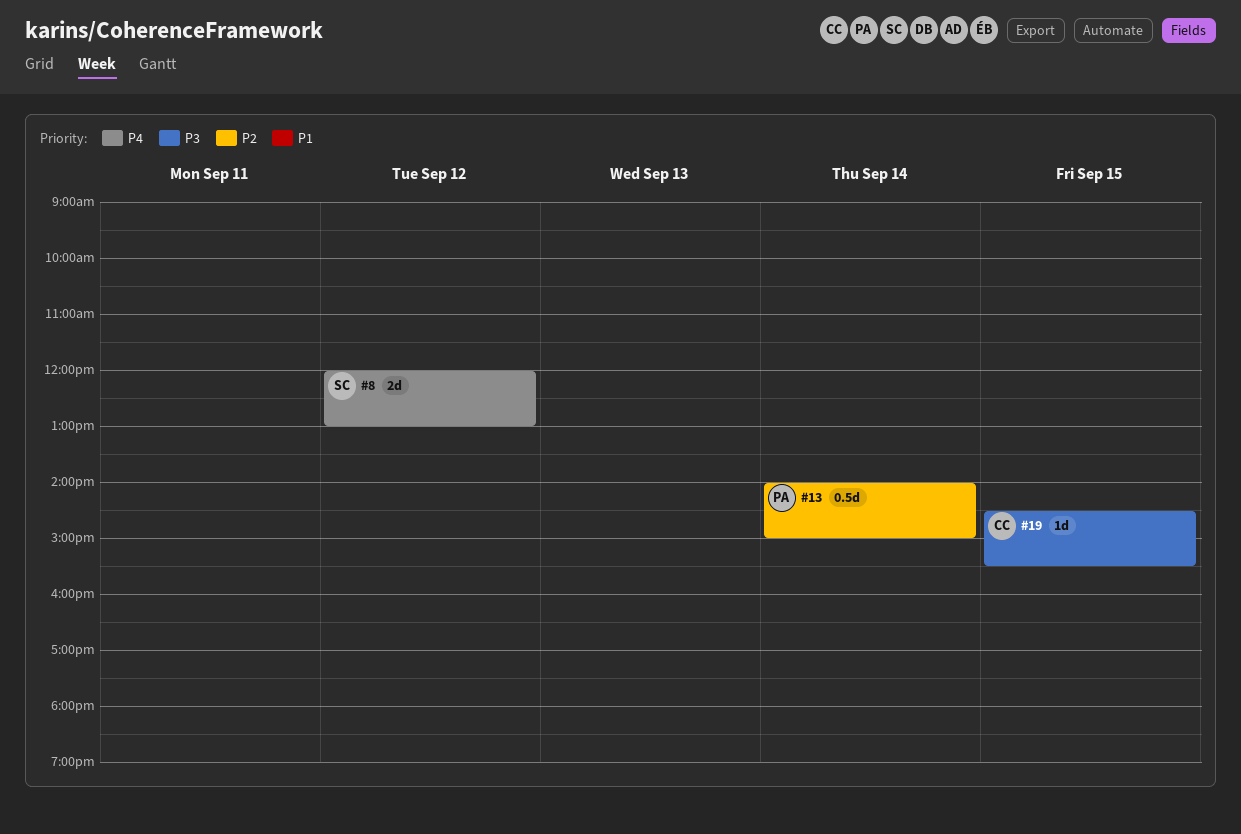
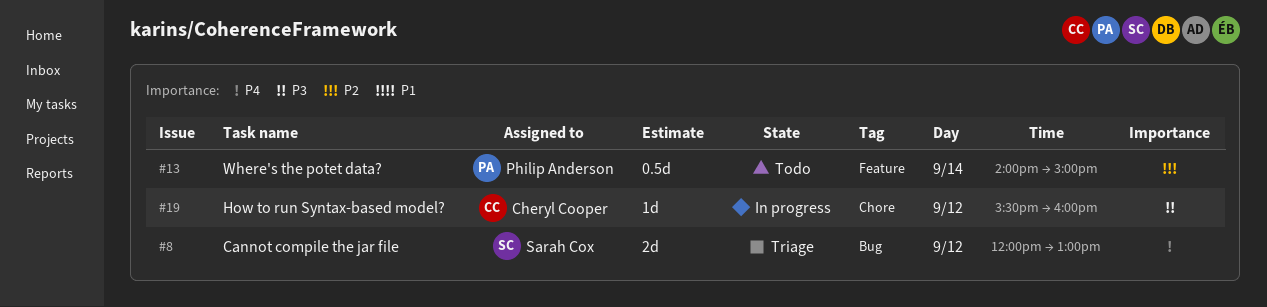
#19, day: Sep 15 -> Sep 12
#19, begins: 14:30 -> 15:30
#19, ends: 15:30 -> 16:00

